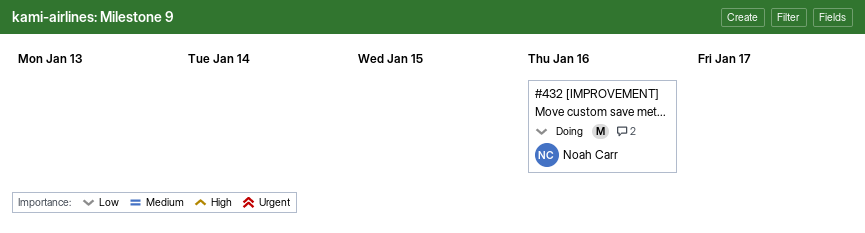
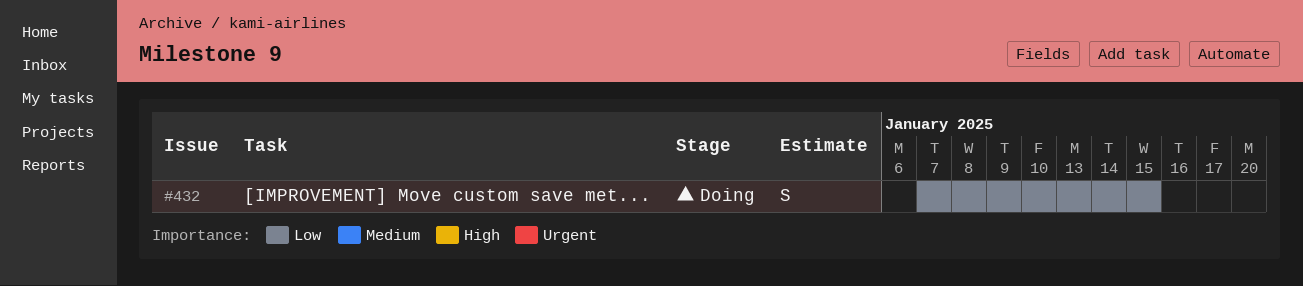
#432, estimate: M -> S
#432, due: Jan 16 -> Jan 15

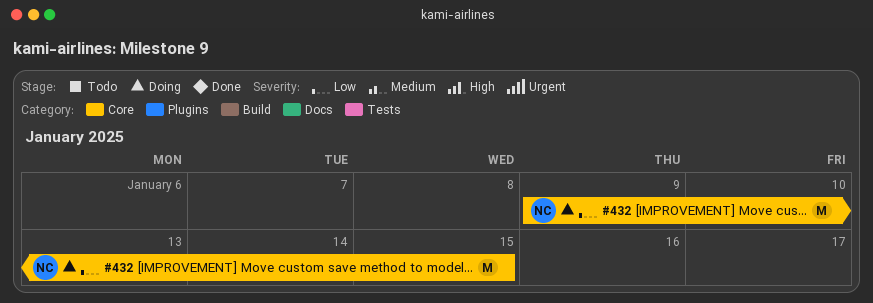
#432, estimate: S -> M
#432, start: Jan 7 -> Jan 9

